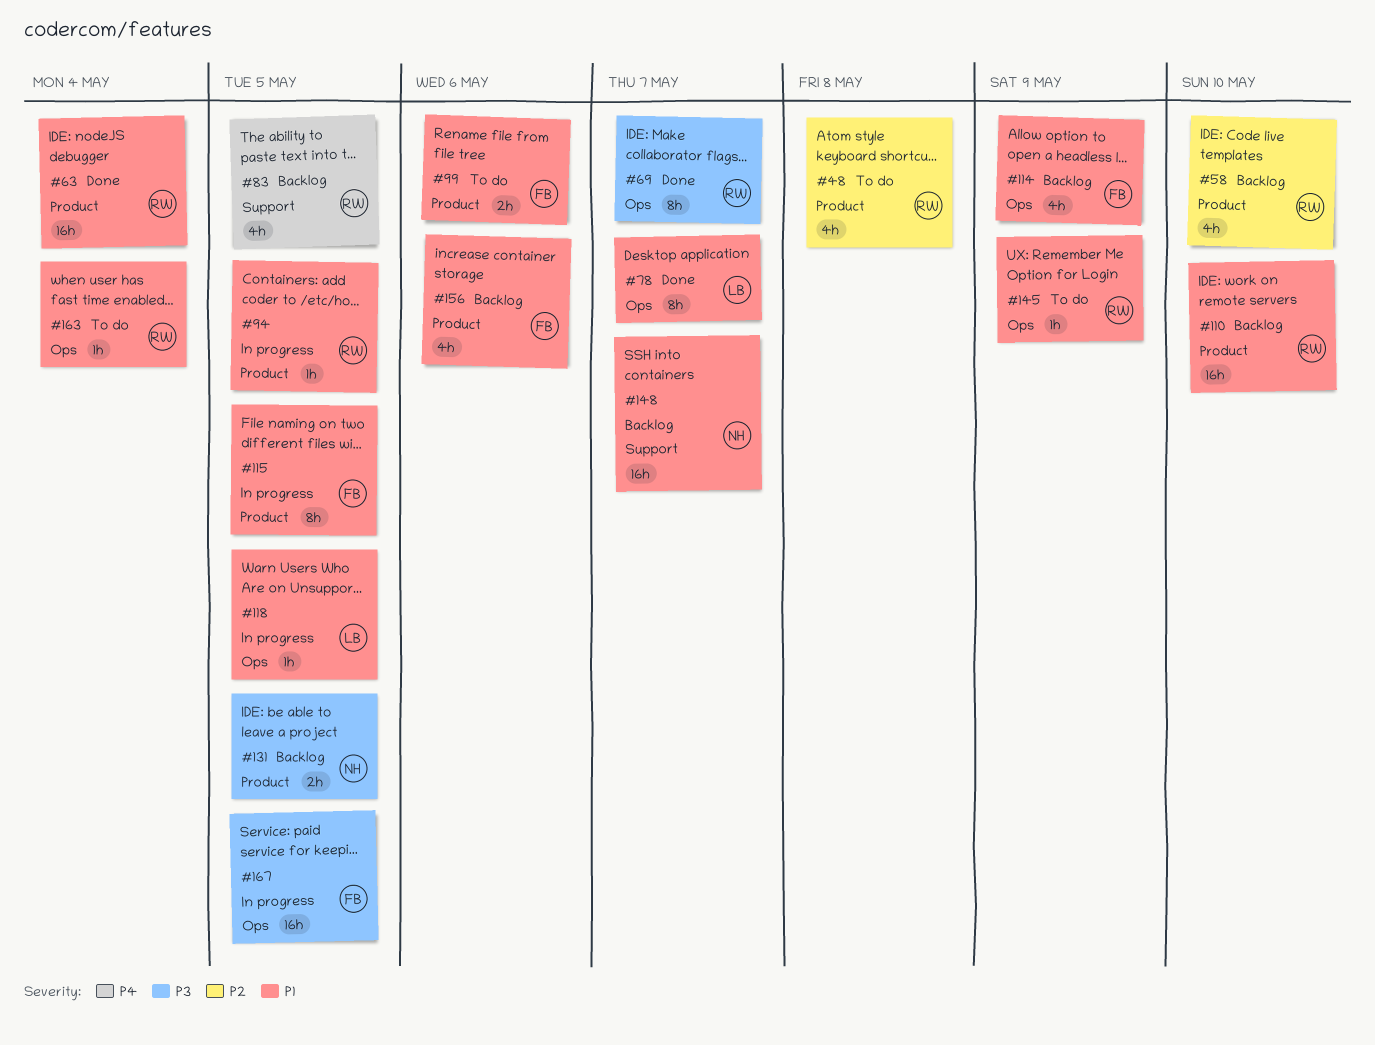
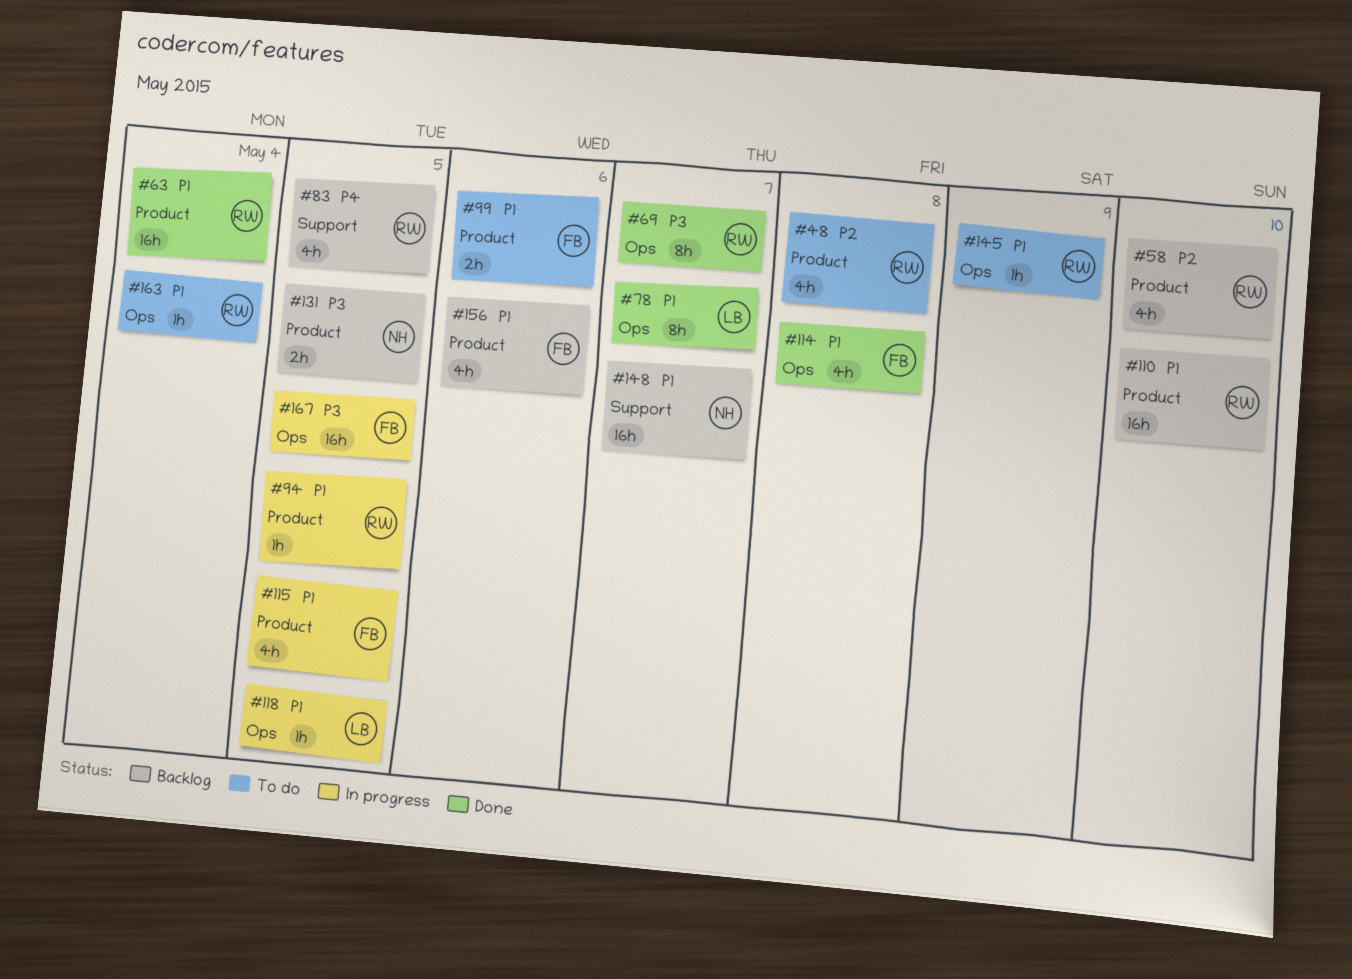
#114, status: Backlog -> Done
#114, due: May 9 -> May 8
#115, estimate: 8h -> 4h

